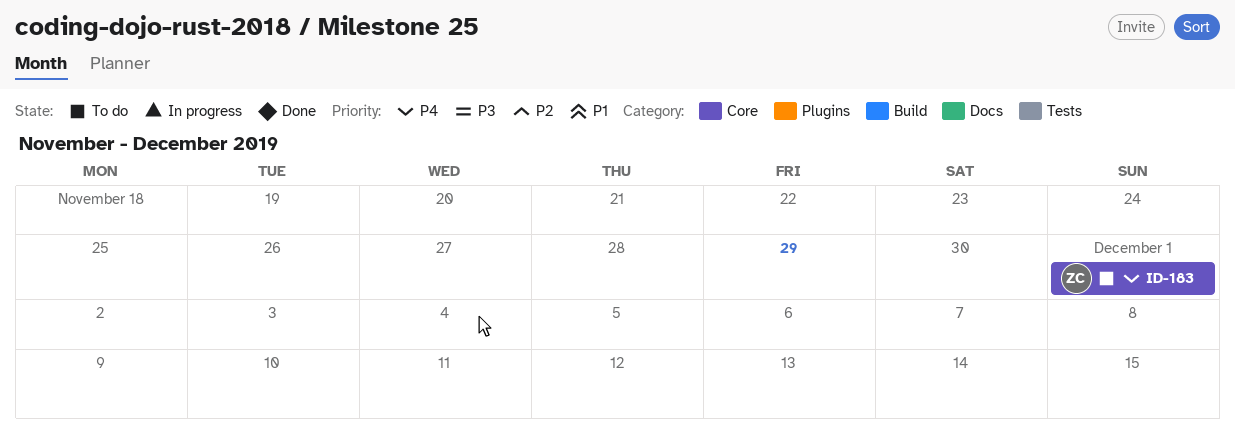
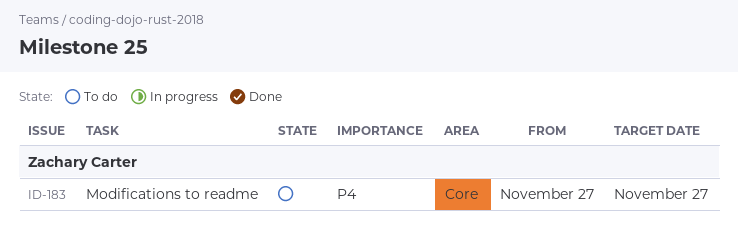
ID-183, start: Dec 1 -> Nov 27
ID-183, due: Dec 1 -> Nov 27

